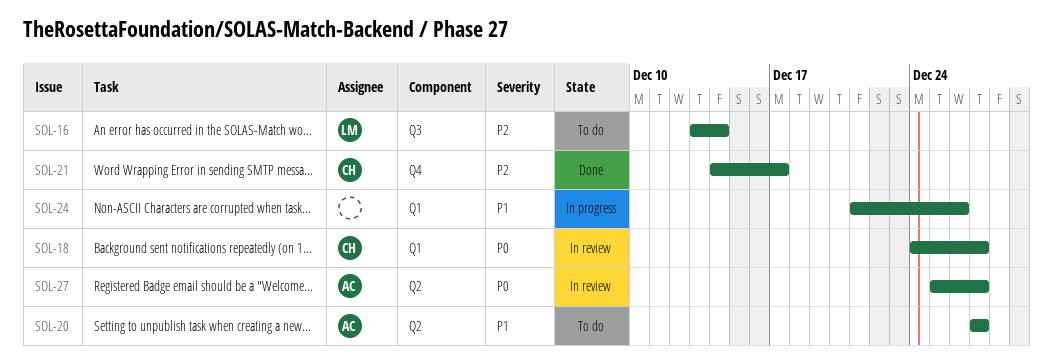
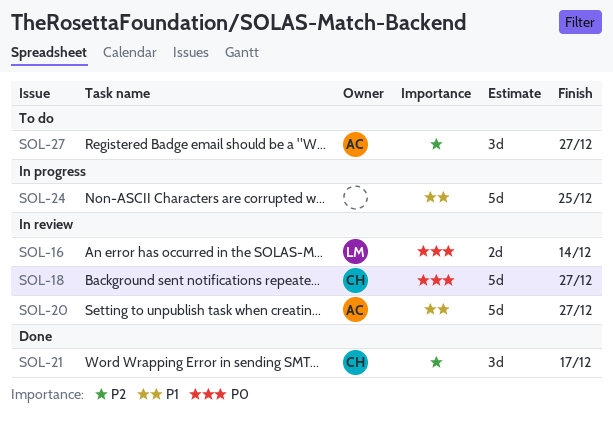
SOL-16, status: To do -> In review
SOL-16, priority: P2 -> P0
SOL-20, status: To do -> In review
SOL-24, due: Dec 26 -> Dec 25
SOL-27, status: In review -> To do
SOL-27, priority: P0 -> P2

